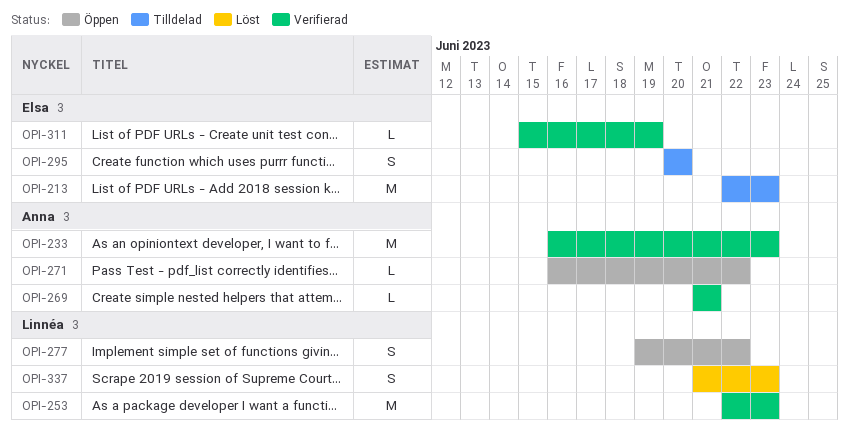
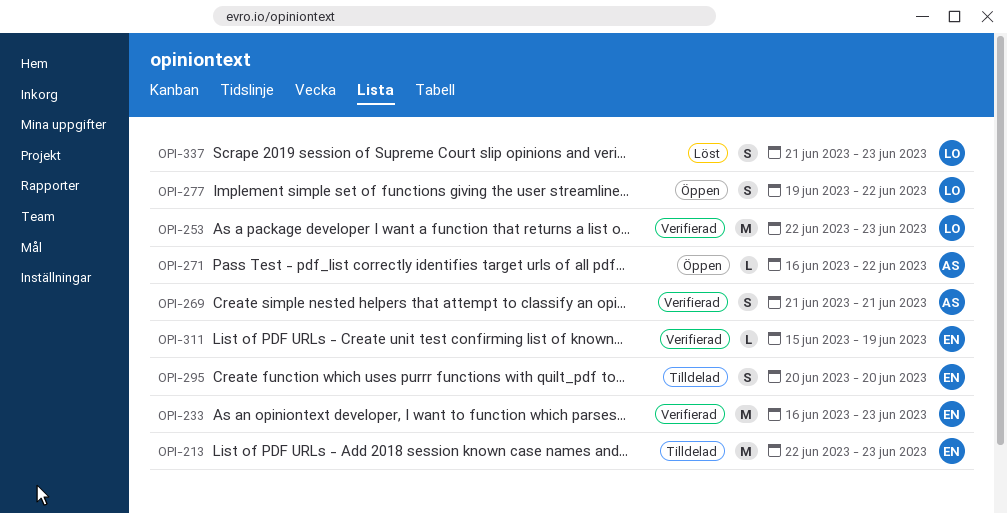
OPI-233, owner: Anna -> Elsa
OPI-269, estimate: L -> S

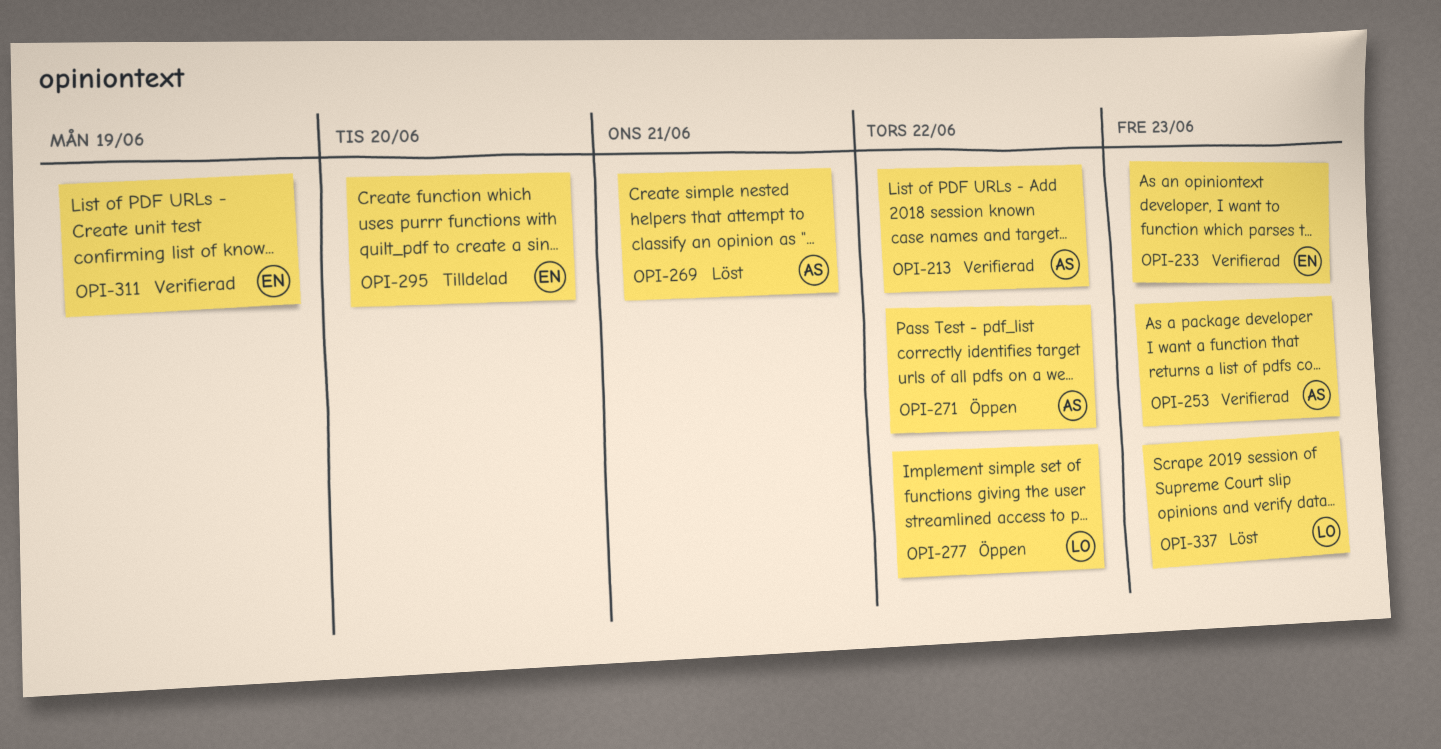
OPI-213, status: Tilldelad -> Verifierad
OPI-213, owner: EN -> AS
OPI-213, due: Jun 23 -> Jun 22
OPI-253, owner: LO -> AS
OPI-269, status: Verifierad -> Löst

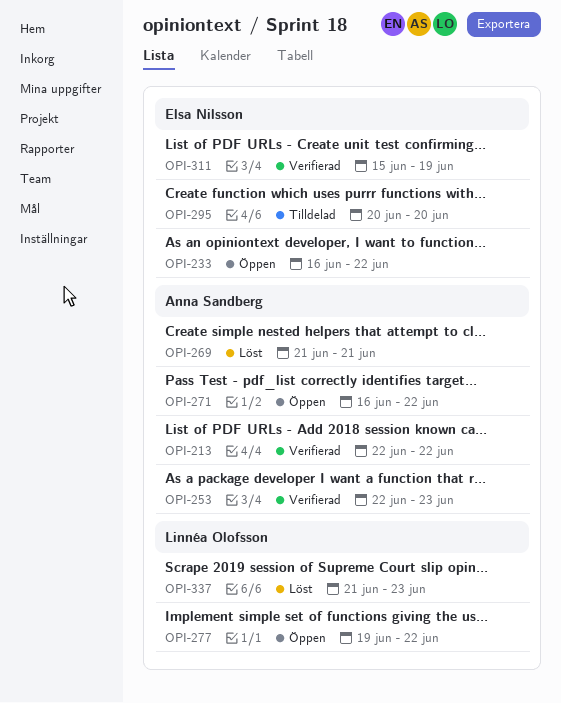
OPI-233, status: Verifierad -> Öppen
OPI-233, due: Jun 23 -> Jun 22

